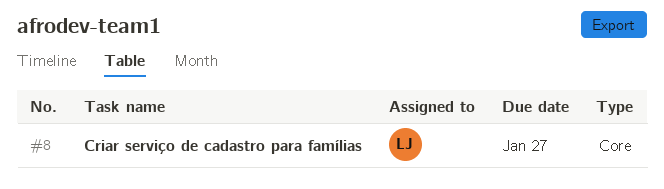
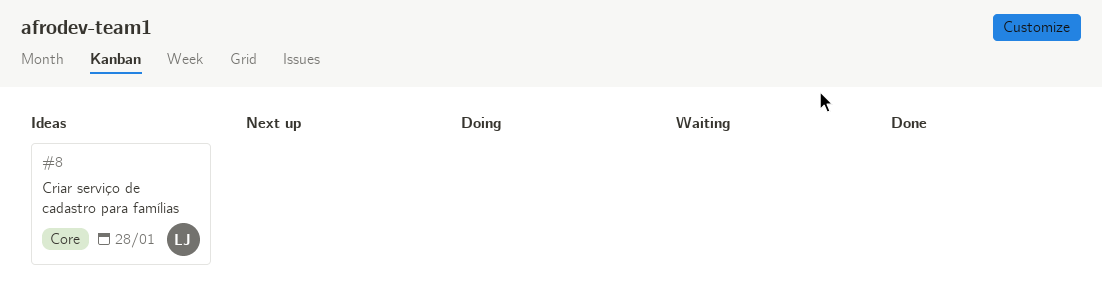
#8, due: Jan 27 -> Jan 28

